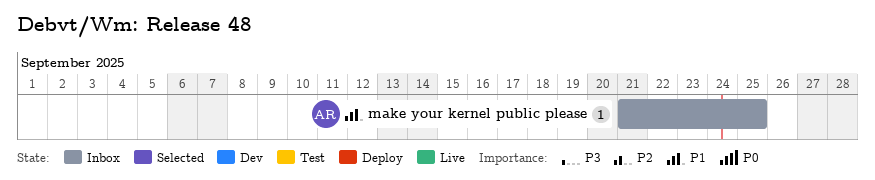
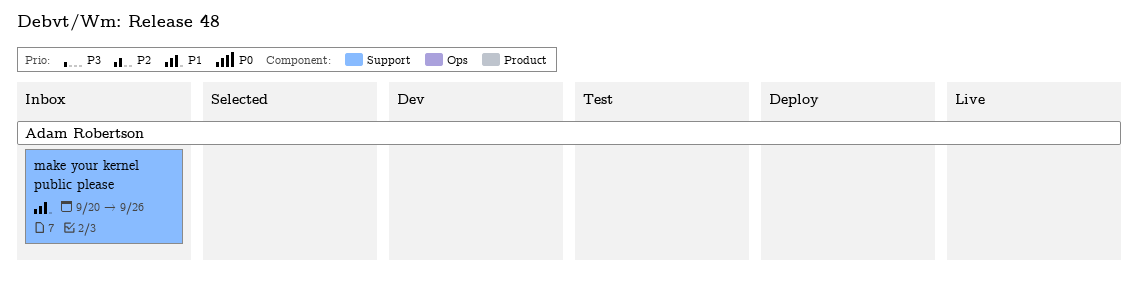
make your kernel public please, start: Sep 21 -> Sep 20
make your kernel public please, due: Sep 25 -> Sep 26

